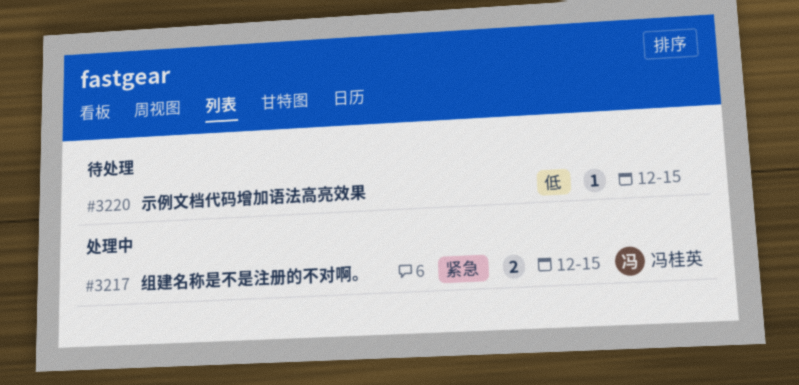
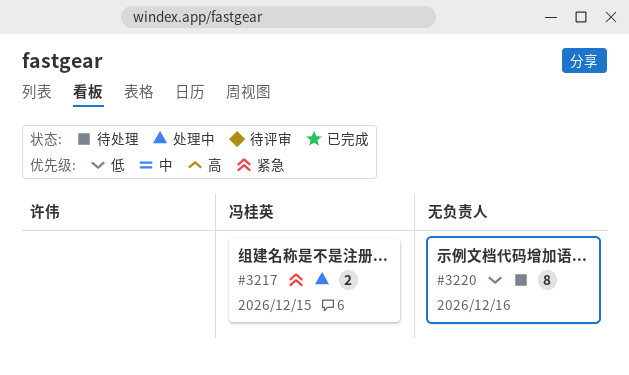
#3220, estimate: 1 -> 8
#3220, due: Dec 15 -> Dec 16

